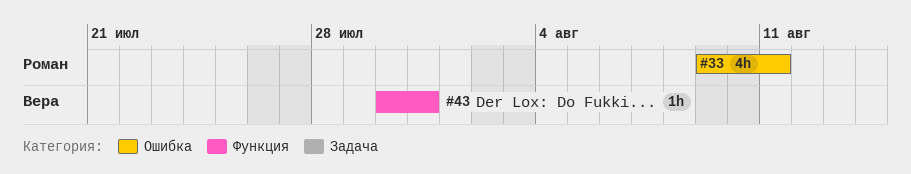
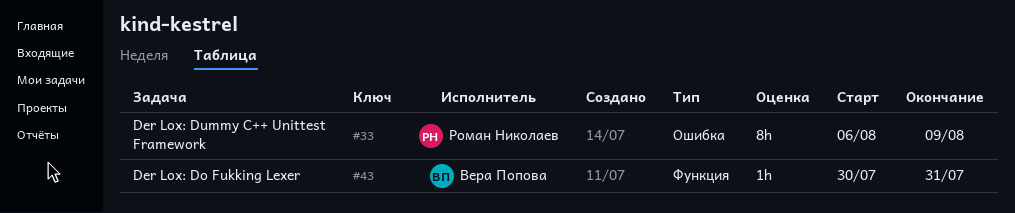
#33, estimate: 4h -> 8h
#33, start: Aug 9 -> Aug 6
#33, due: Aug 11 -> Aug 9

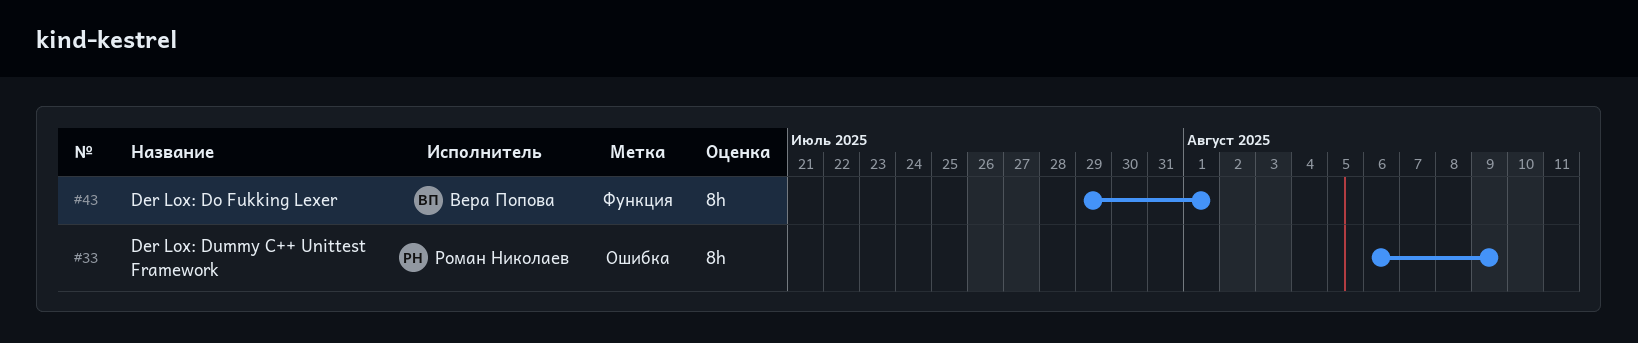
#43, estimate: 1h -> 8h
#43, start: Jul 30 -> Jul 29
#43, due: Jul 31 -> Aug 1

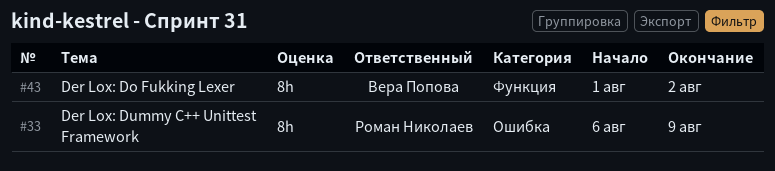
#43, start: Jul 29 -> Aug 1
#43, due: Aug 1 -> Aug 2

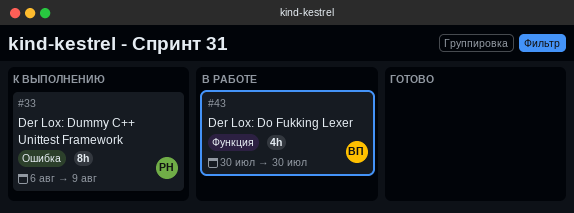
#43, estimate: 8h -> 4h
#43, start: Aug 1 -> Jul 30
#43, due: Aug 2 -> Jul 30

